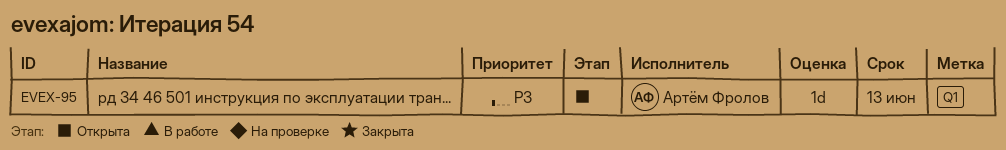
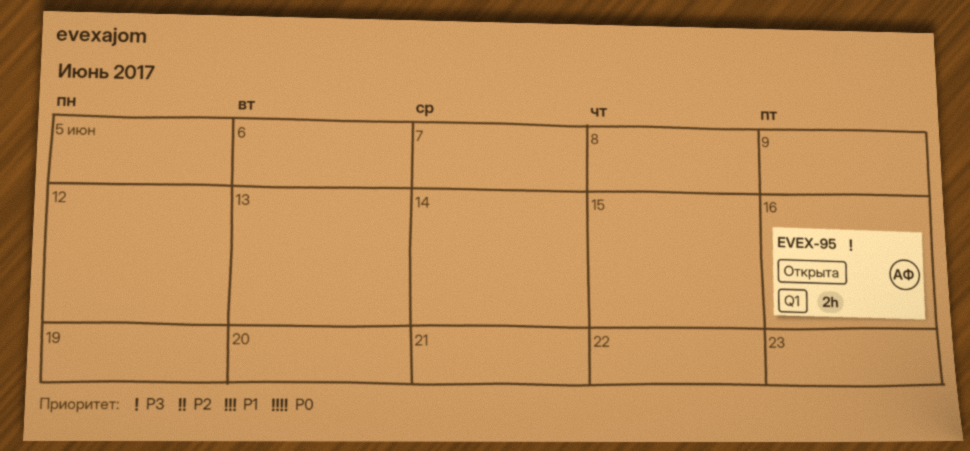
EVEX-95, estimate: 1d -> 2h
EVEX-95, due: Jun 13 -> Jun 16

